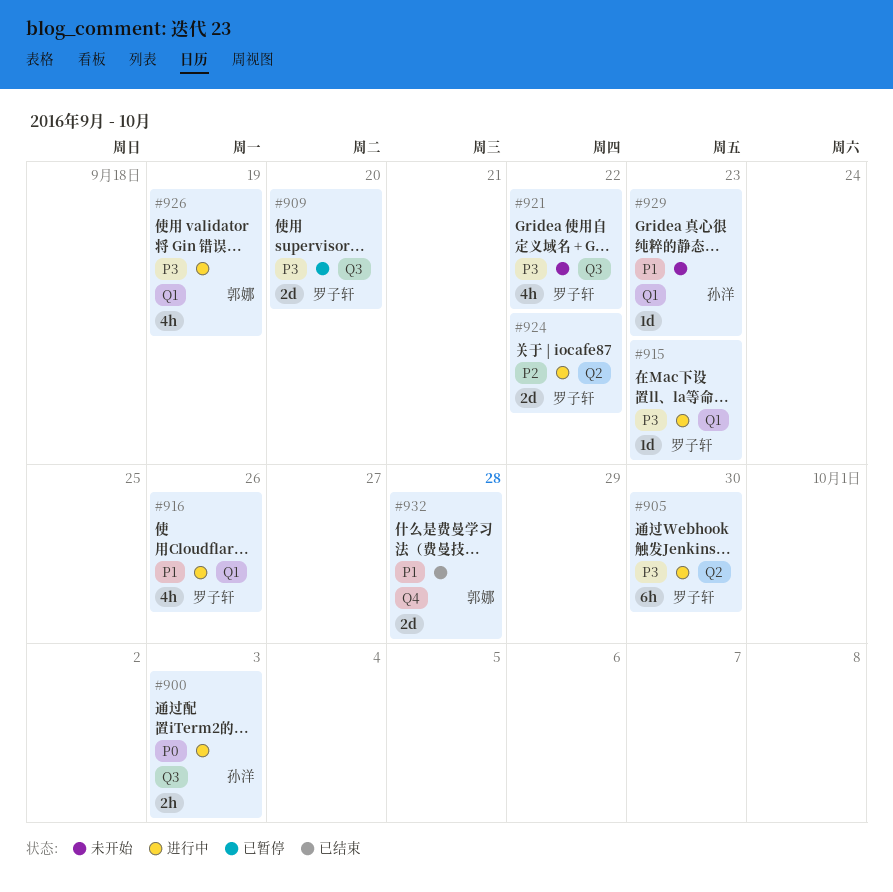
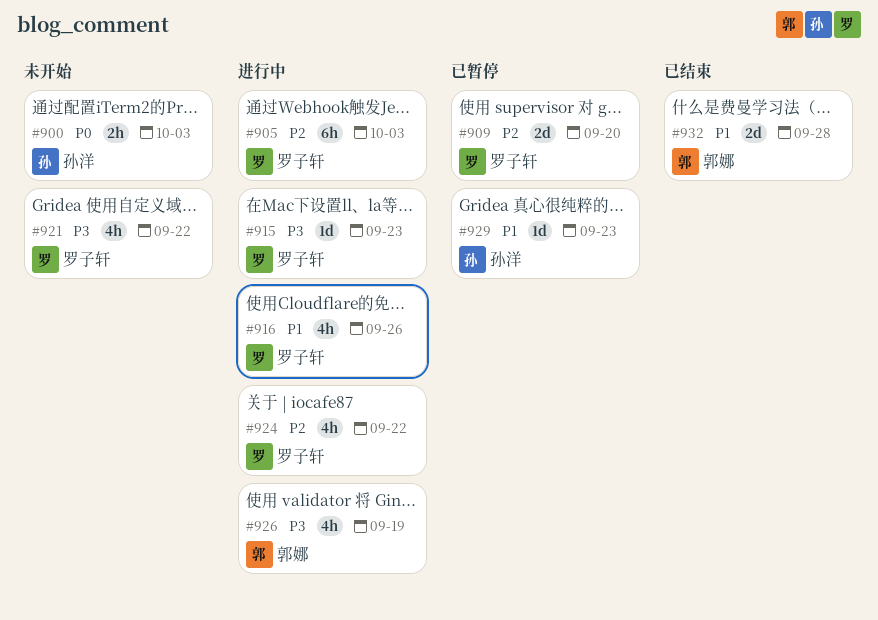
#900, status: 进行中 -> 未开始
#905, priority: P3 -> P2
#905, due: Sep 30 -> Oct 3
#909, priority: P3 -> P2
#924, estimate: 2d -> 4h
#929, status: 未开始 -> 已暂停

